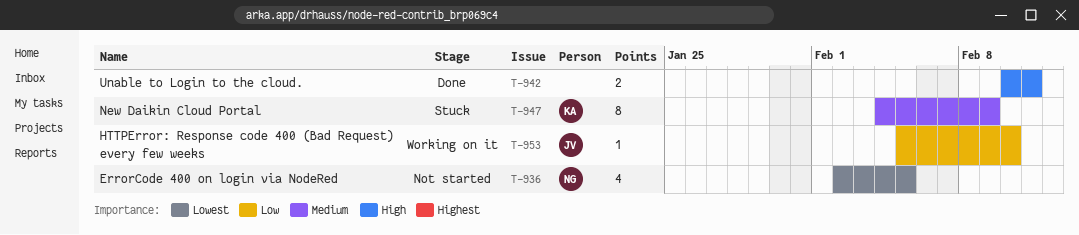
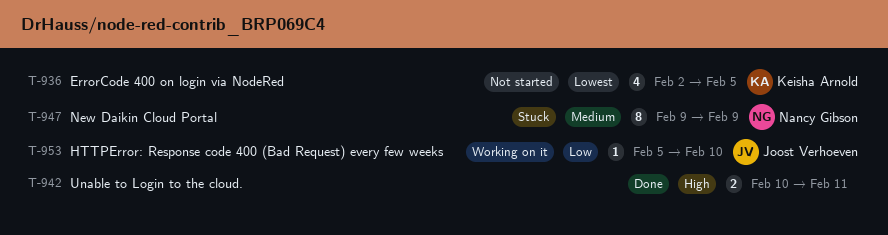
T-936, owner: Nancy Gibson -> Keisha Arnold
T-947, owner: Keisha Arnold -> Nancy Gibson
T-947, start: Feb 4 -> Feb 9

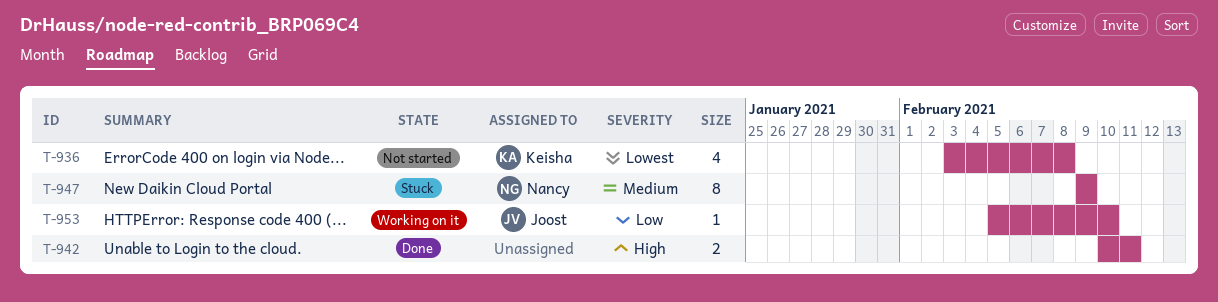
T-936, start: Feb 2 -> Feb 3
T-936, due: Feb 5 -> Feb 8

